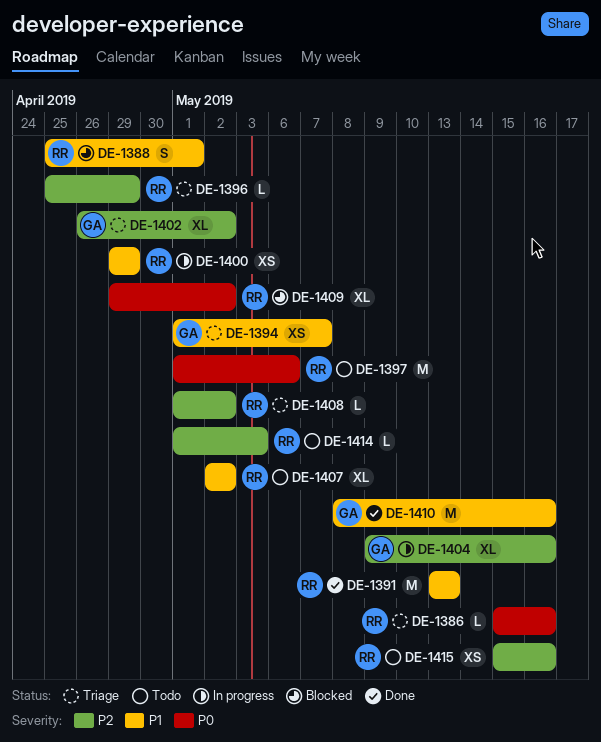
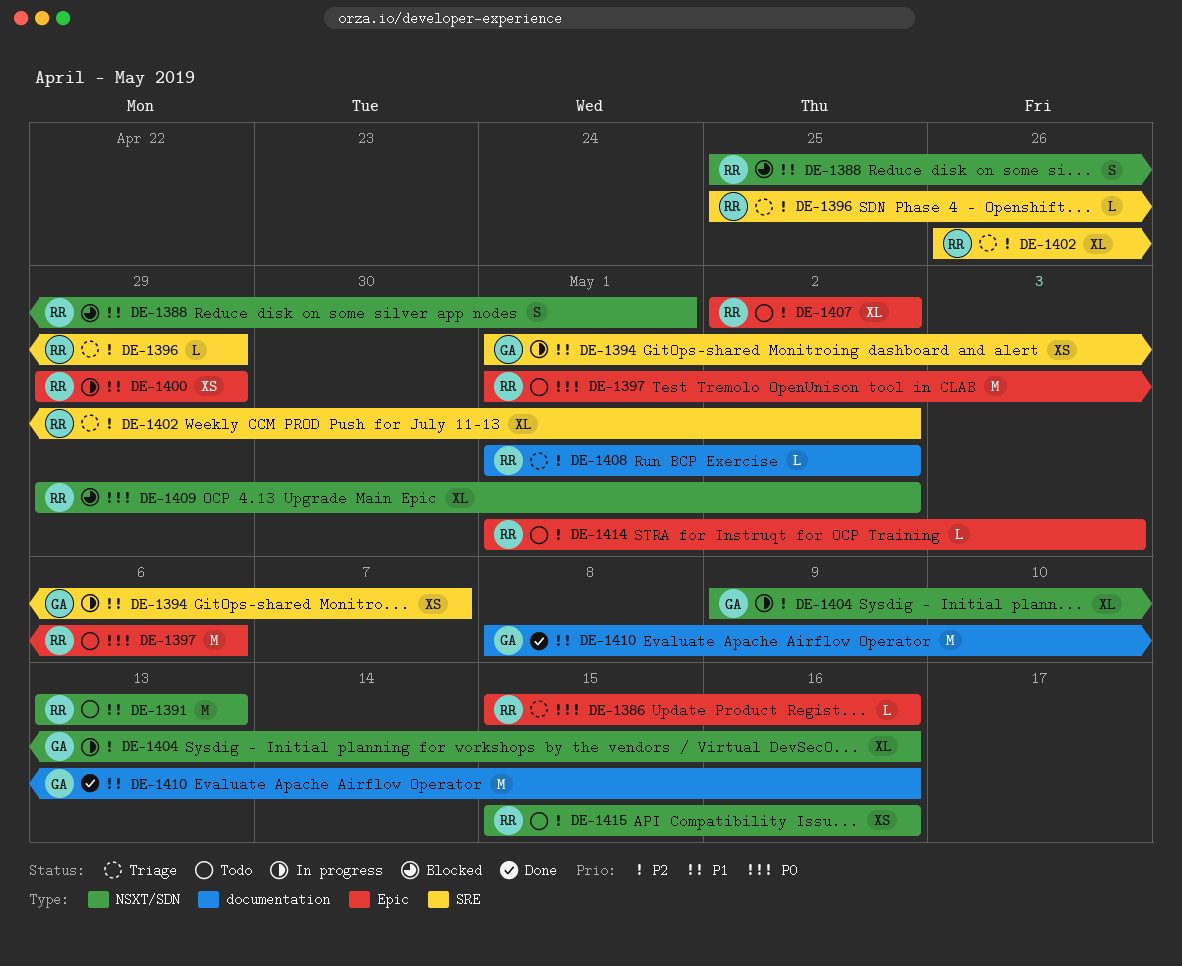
DE-1391, status: Done -> Todo
DE-1394, status: Triage -> In progress
DE-1402, owner: GA -> RR
DE-1407, priority: P1 -> P2

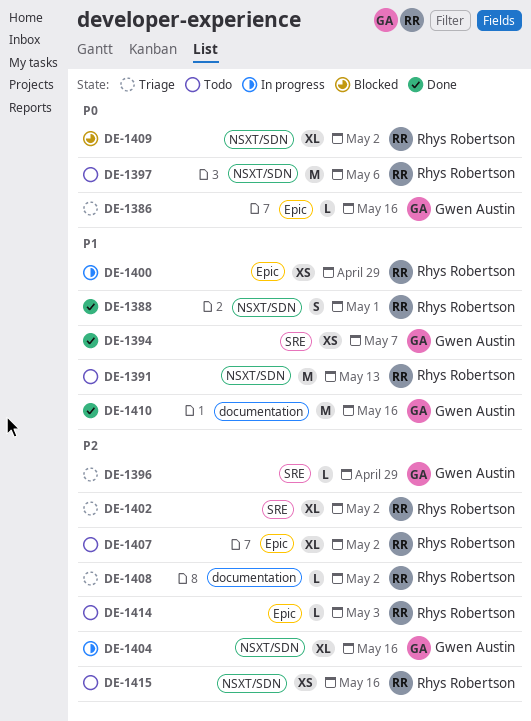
DE-1386, owner: Rhys Robertson -> Gwen Austin
DE-1388, status: Blocked -> Done
DE-1394, status: In progress -> Done
DE-1396, owner: Rhys Robertson -> Gwen Austin
DE-1397, label: Epic -> NSXT/SDN

